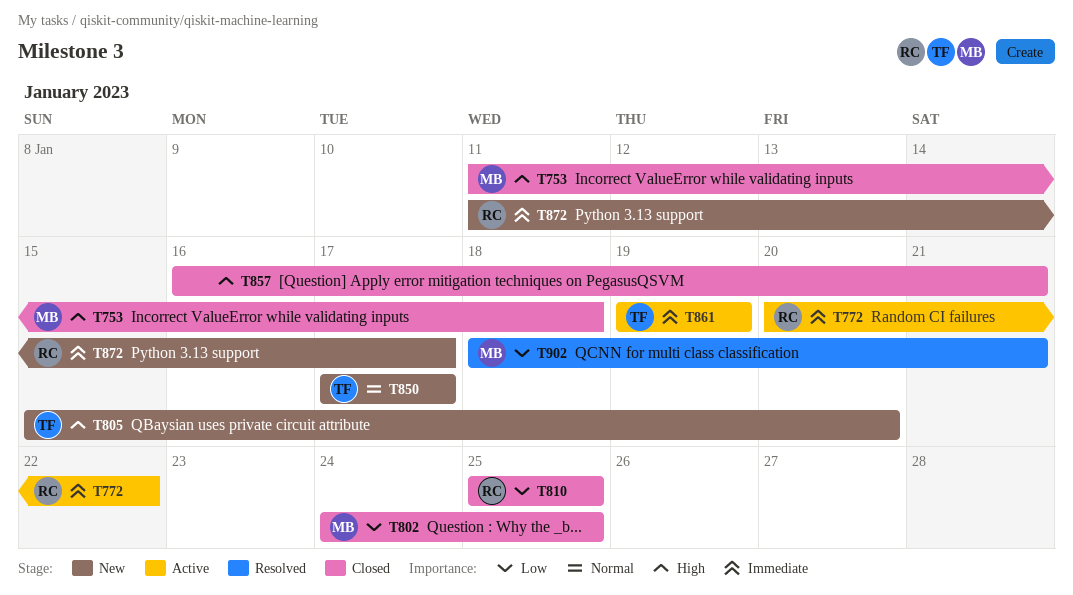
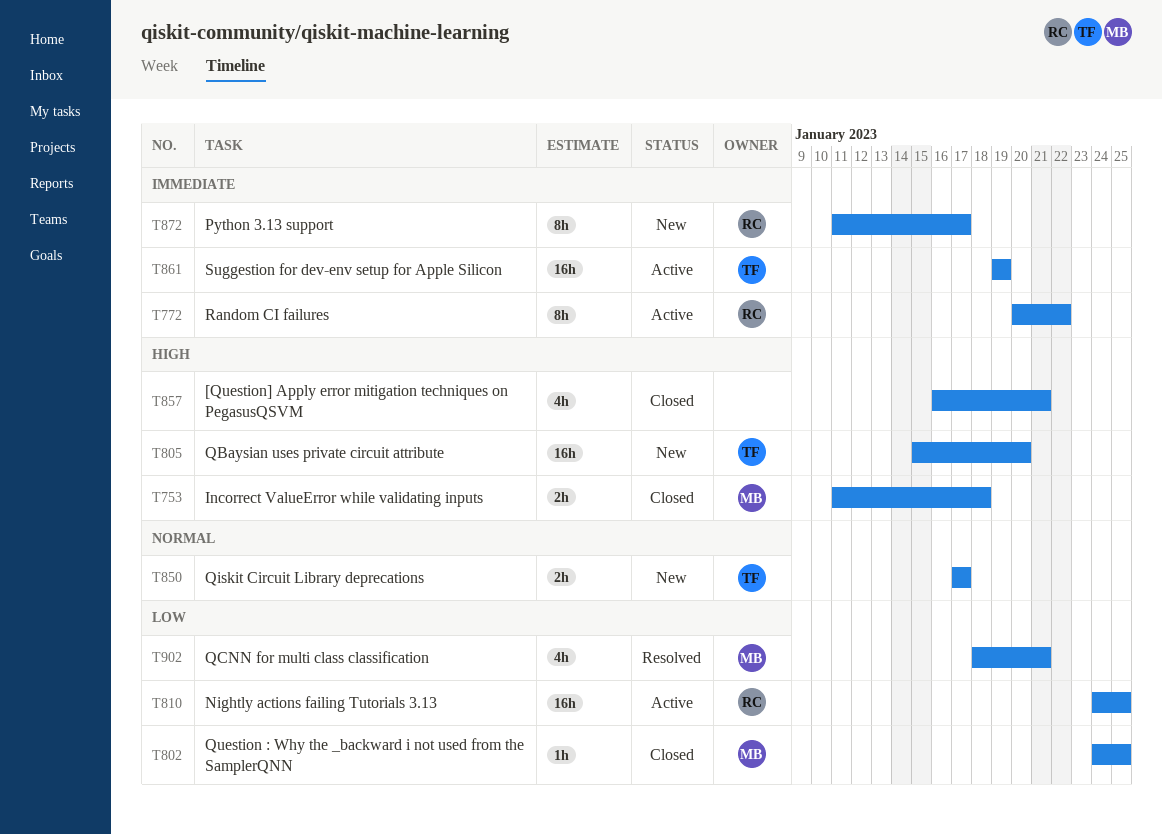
T810, status: Closed -> Active
T810, start: Jan 25 -> Jan 24

